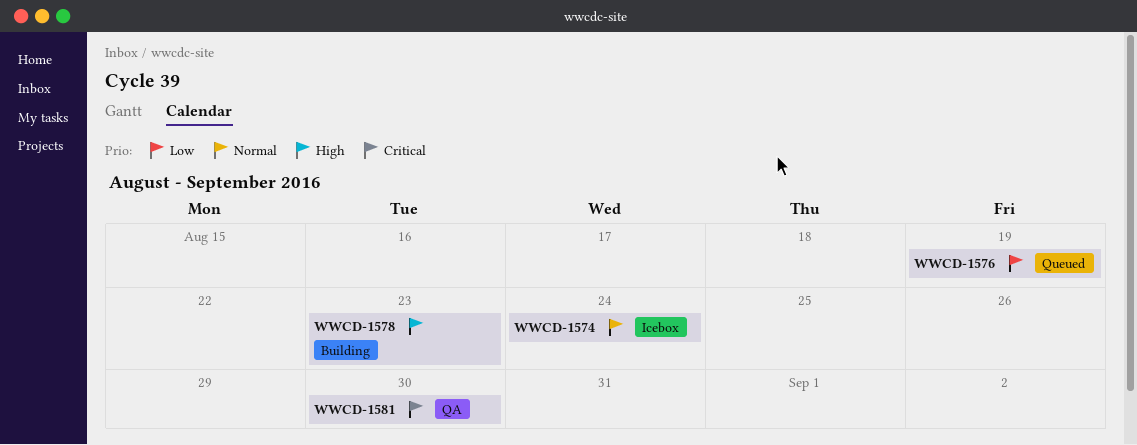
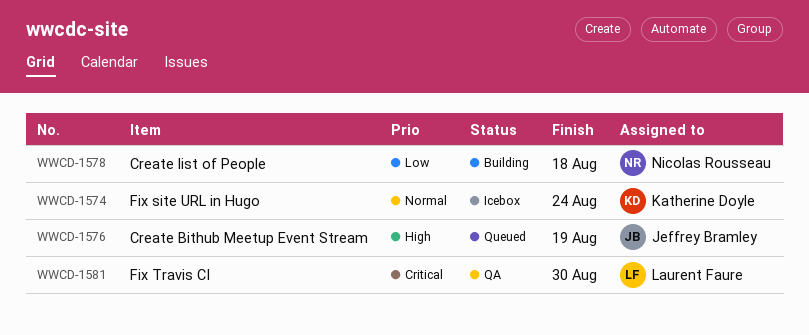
WWCD-1576, priority: Low -> High
WWCD-1578, priority: High -> Low
WWCD-1578, due: Aug 23 -> Aug 18

